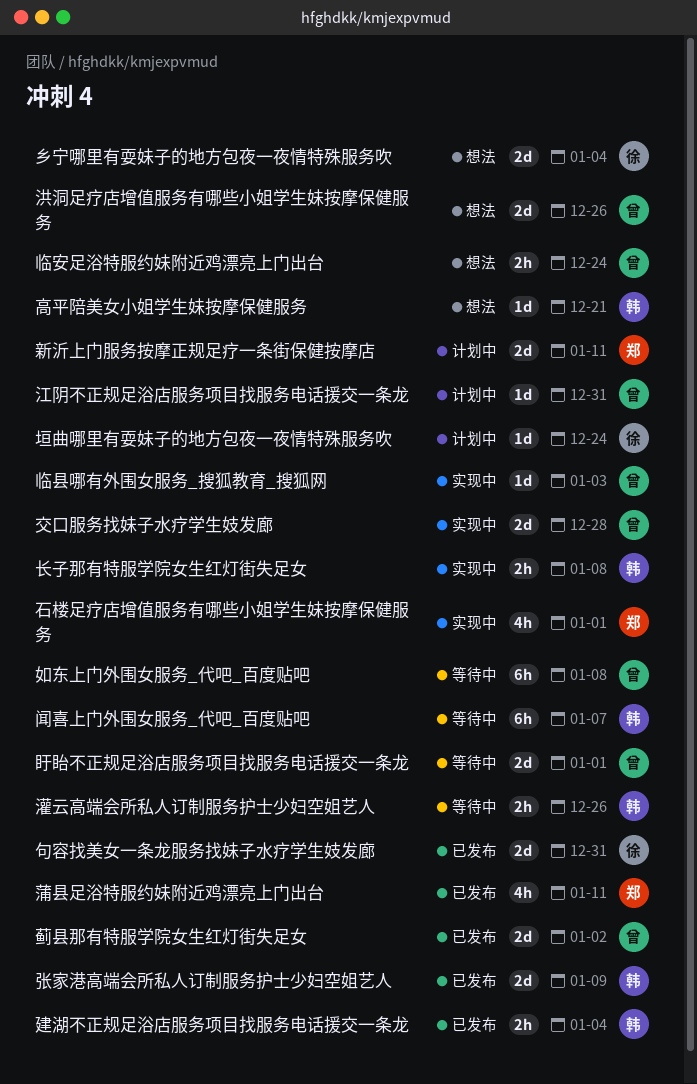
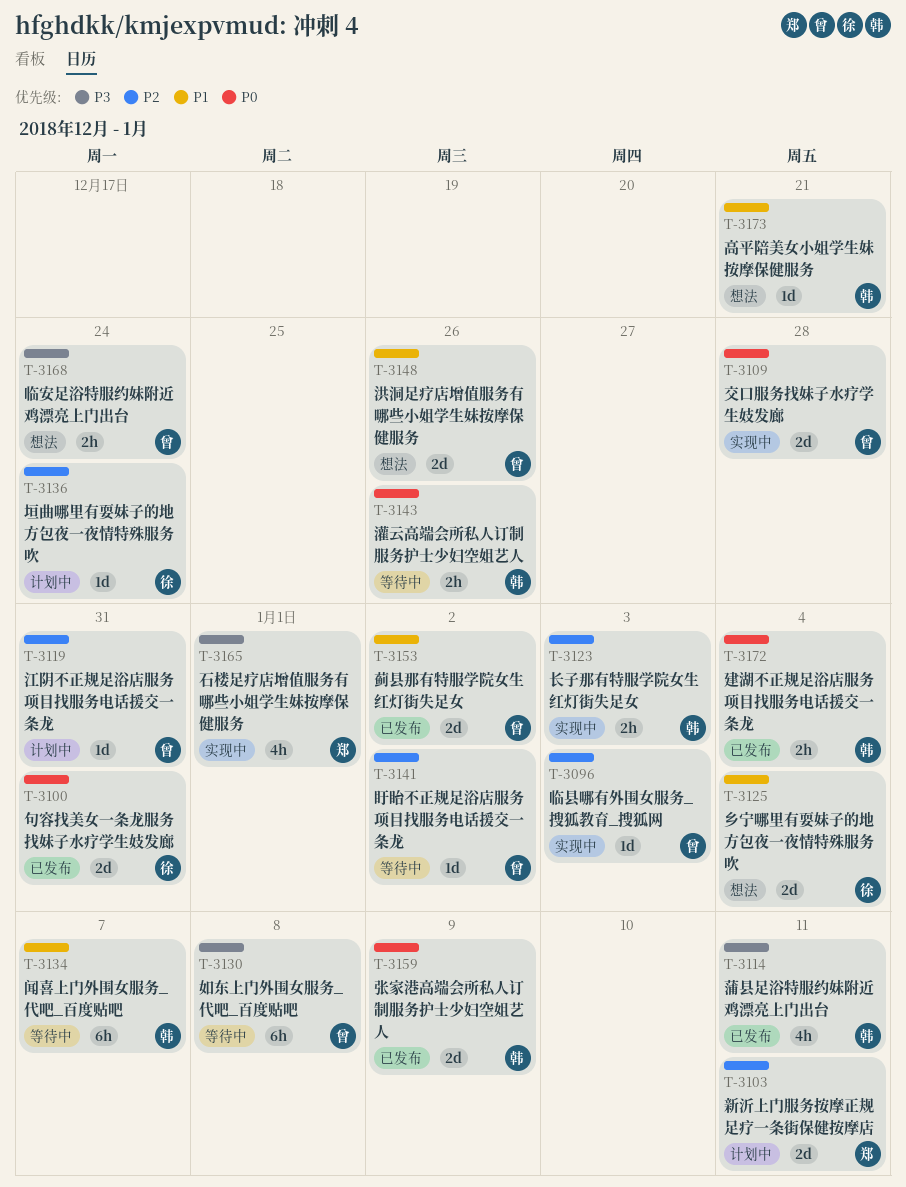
盱眙不正规足浴店服务项目找服务电话援交一条龙, estimate: 2d -> 1d
盱眙不正规足浴店服务项目找服务电话援交一条龙, due: Jan 1 -> Jan 2
蒲县足浴特服约妹附近鸡漂亮上门出台, owner: 郑 -> 韩
长子那有特服学院女生红灯街失足女, due: Jan 8 -> Jan 3

